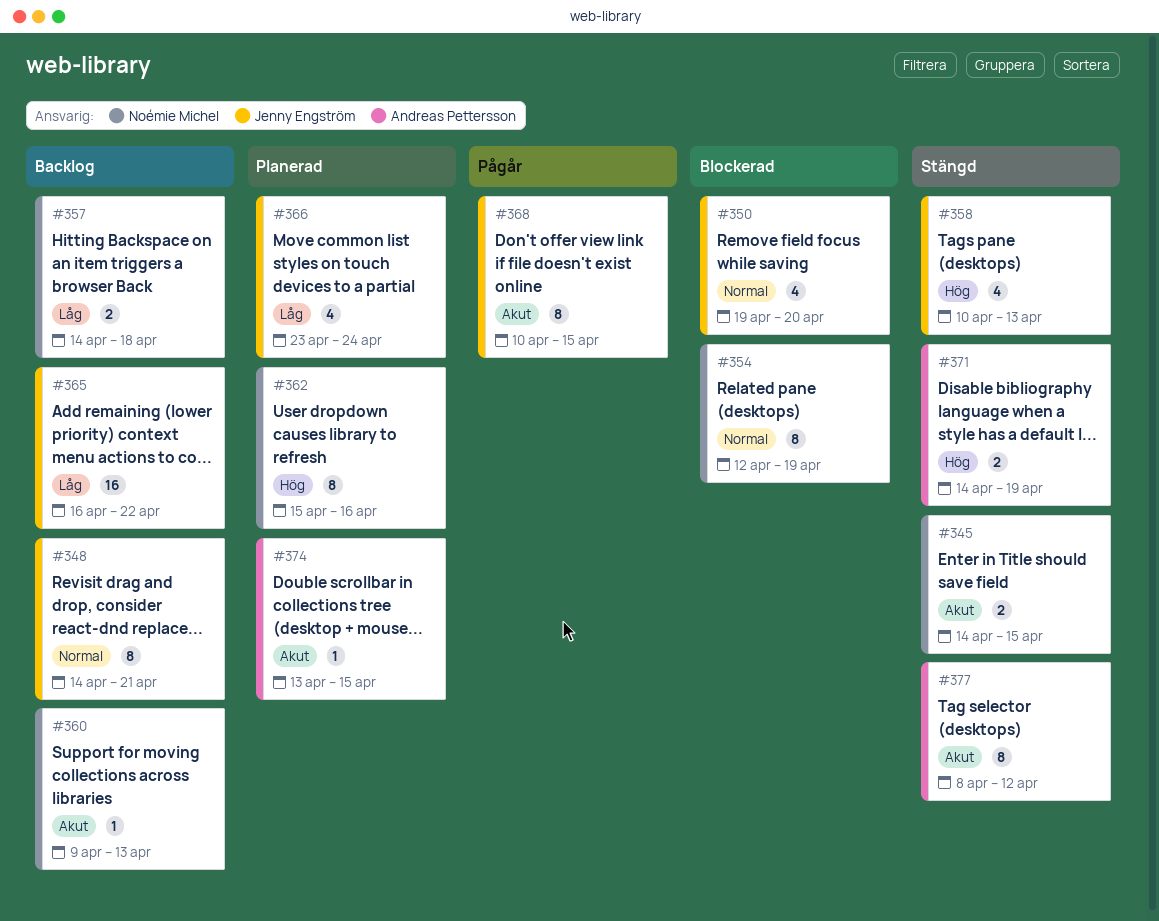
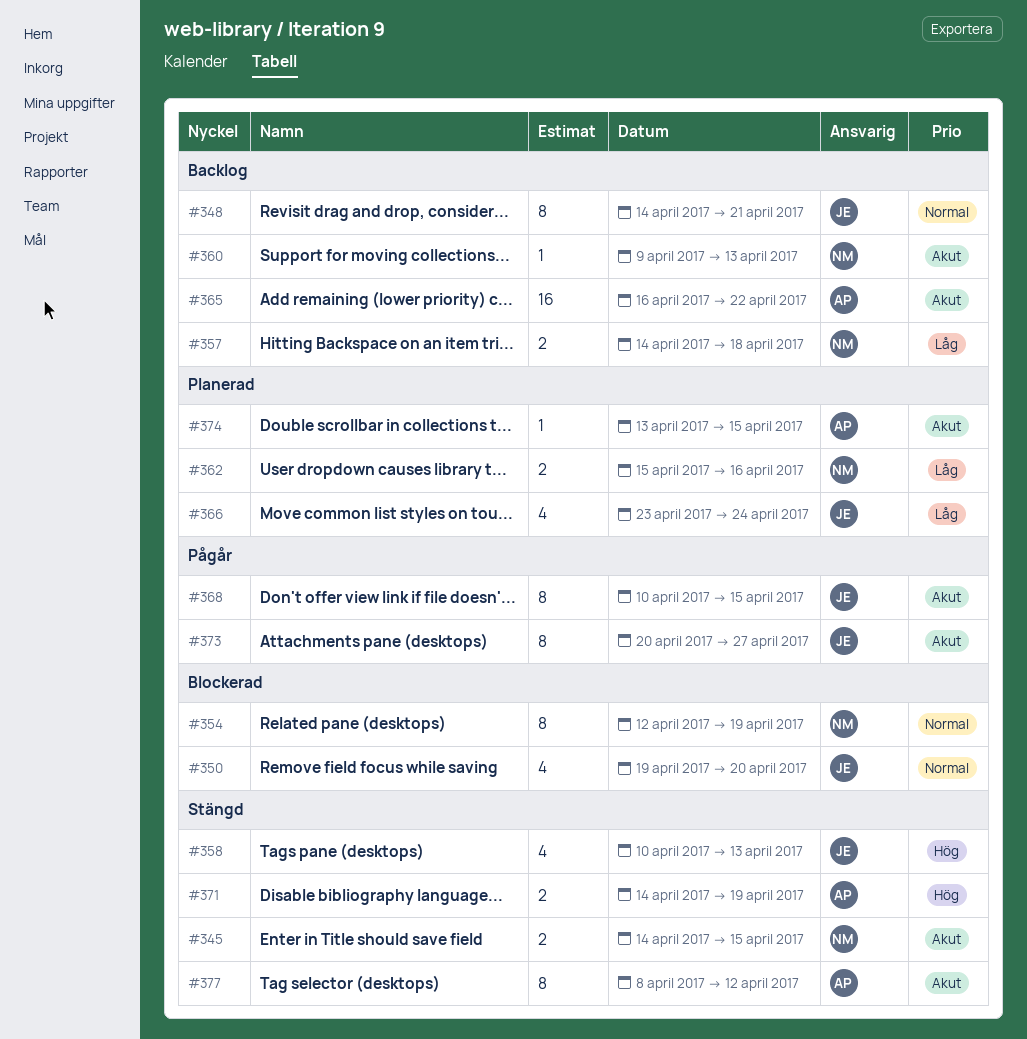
#362, priority: Hög -> Låg
#362, estimate: 8 -> 2
#365, owner: Jenny Engström -> Andreas Pettersson
#365, priority: Låg -> Akut
#373: none -> present

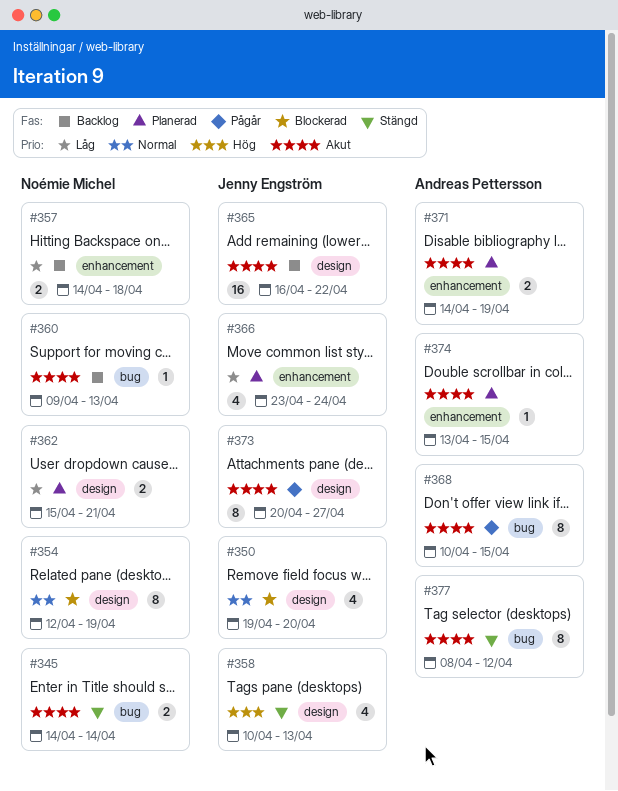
#345, due: Apr 15 -> Apr 14
#348: present -> none
#362, due: Apr 16 -> Apr 21
#365, owner: Andreas Pettersson -> Jenny Engström
#368, owner: Jenny Engström -> Andreas Pettersson
#371, status: Stängd -> Planerad
#371, priority: Hög -> Akut

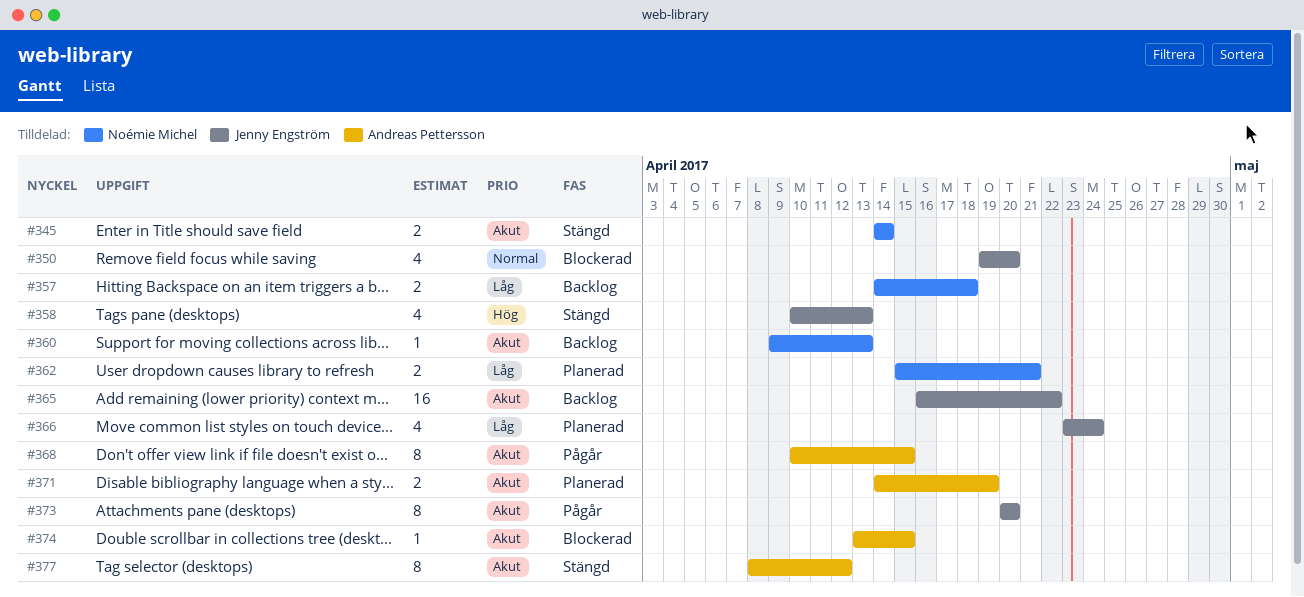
#354: present -> none
#373, due: Apr 27 -> Apr 20
#374, status: Planerad -> Blockerad

